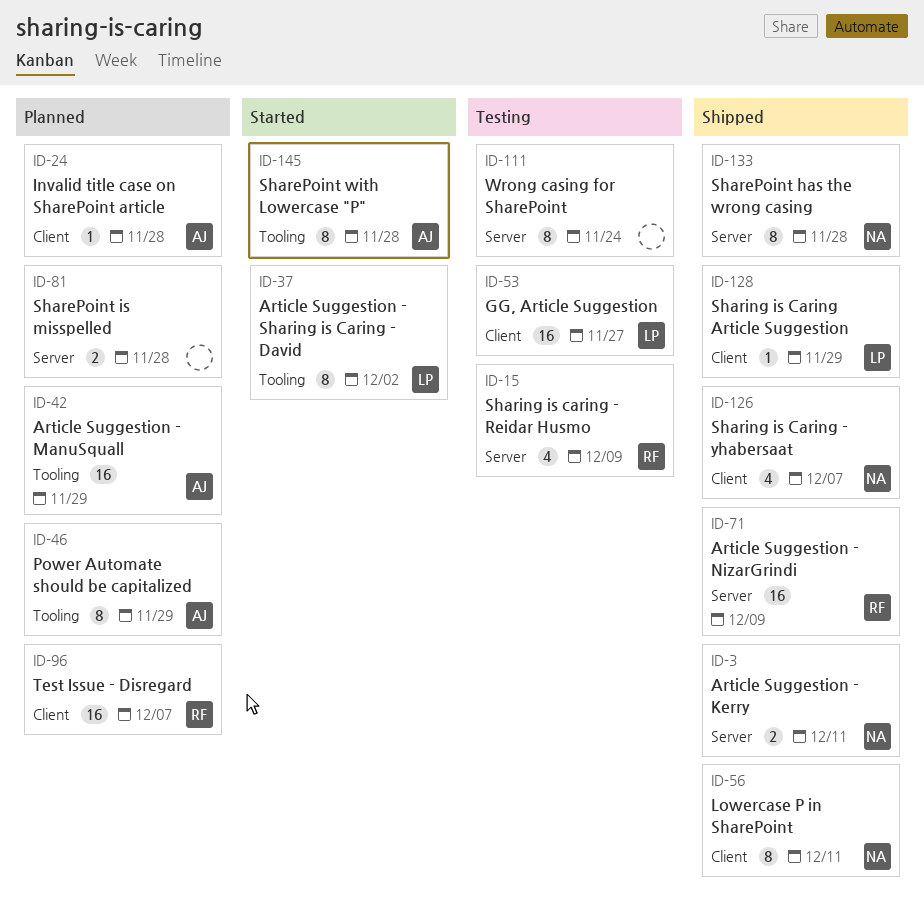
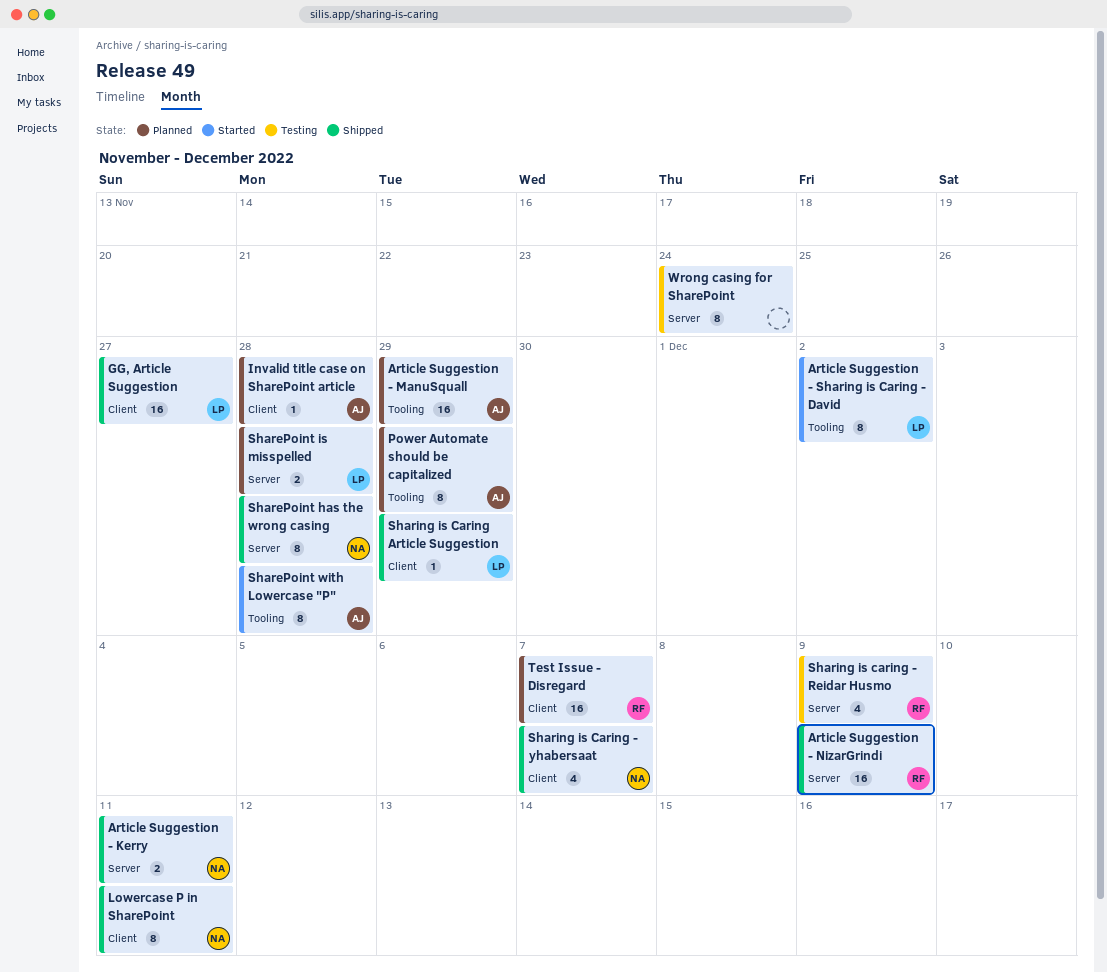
GG, Article Suggestion, status: Testing -> Shipped
SharePoint is misspelled, owner: none -> LP

